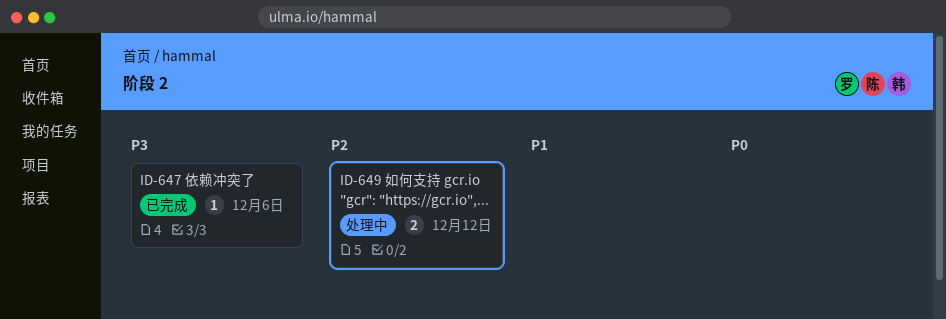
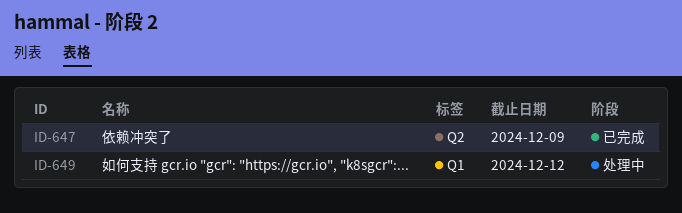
ID-647, due: Dec 6 -> Dec 9

